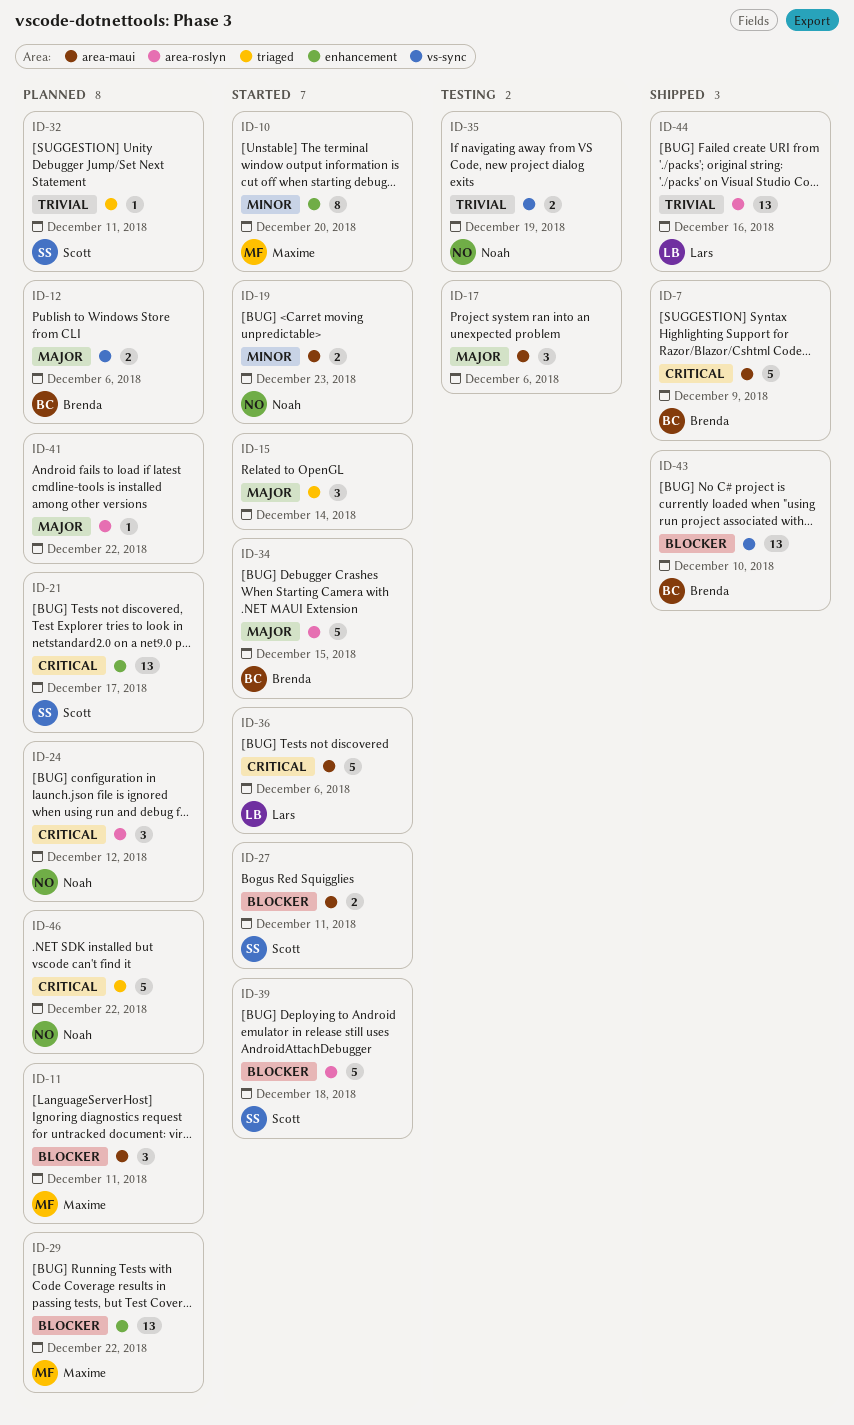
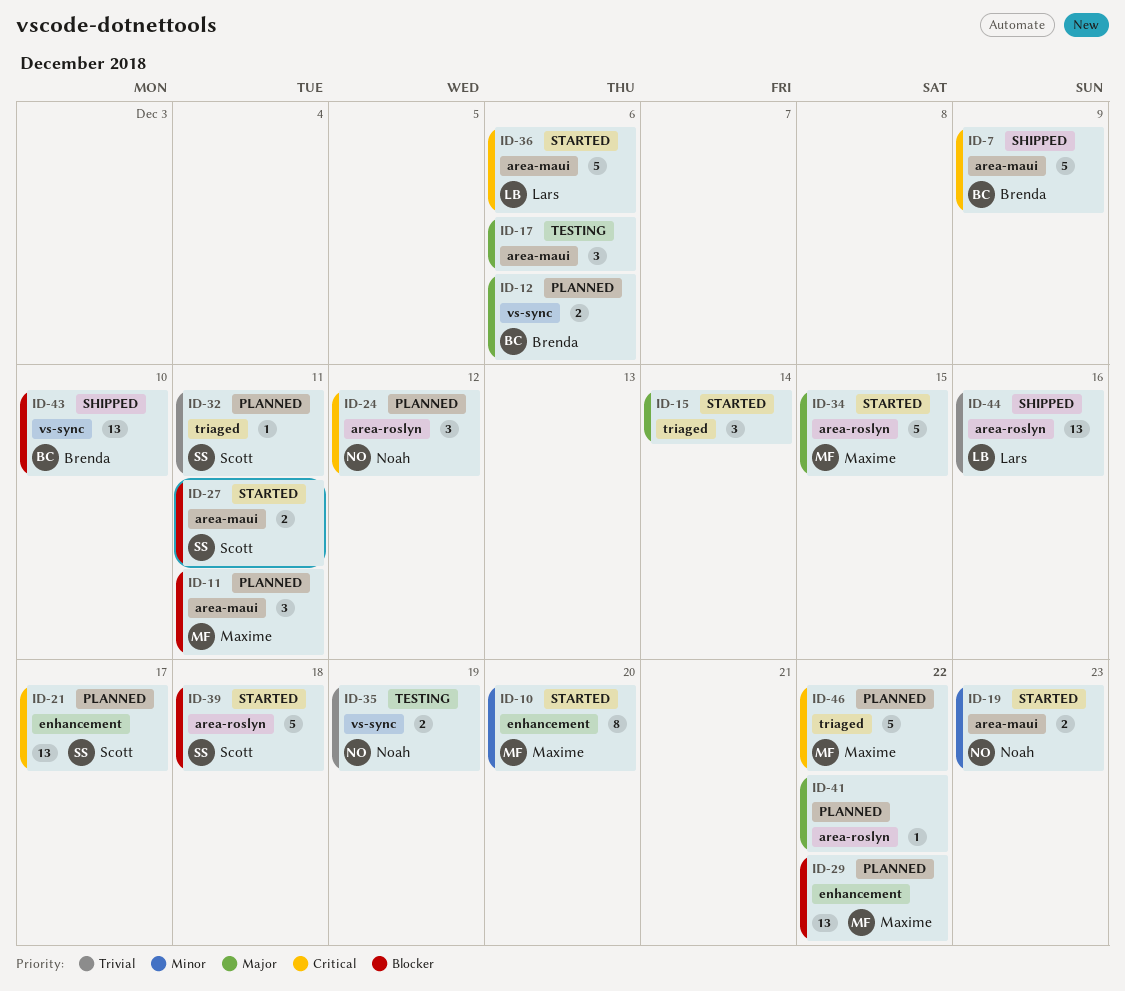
ID-34, owner: Brenda -> Maxime
ID-46, owner: Noah -> Maxime

